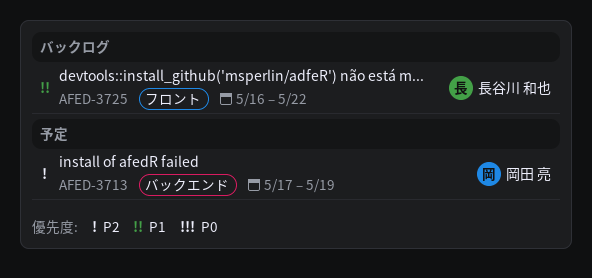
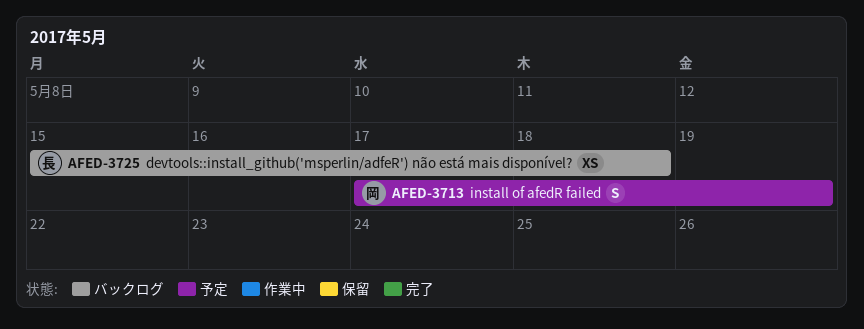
AFED-3725, start: May 16 -> May 15
AFED-3725, due: May 22 -> May 18

